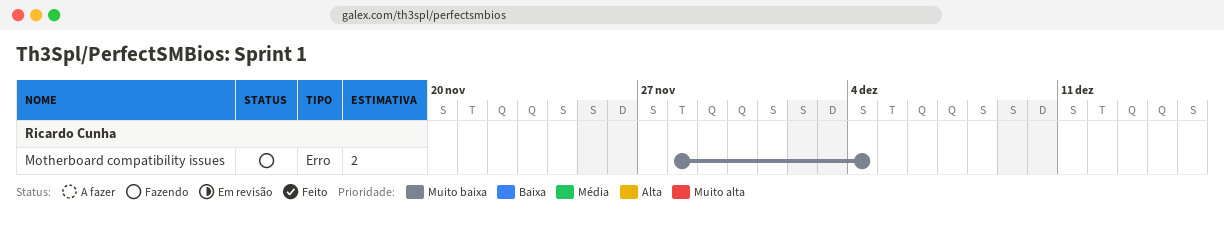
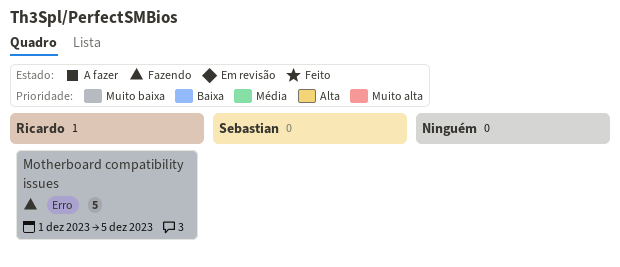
Motherboard compatibility issues, estimate: 2 -> 5
Motherboard compatibility issues, start: Nov 28 -> Dec 1
Motherboard compatibility issues, due: Dec 4 -> Dec 5

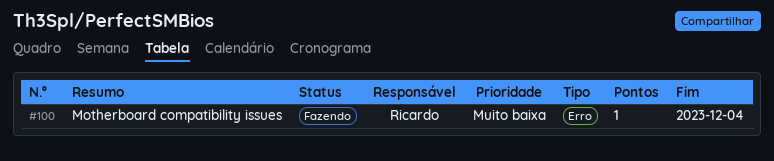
Motherboard compatibility issues, estimate: 5 -> 1
Motherboard compatibility issues, due: Dec 5 -> Dec 4

